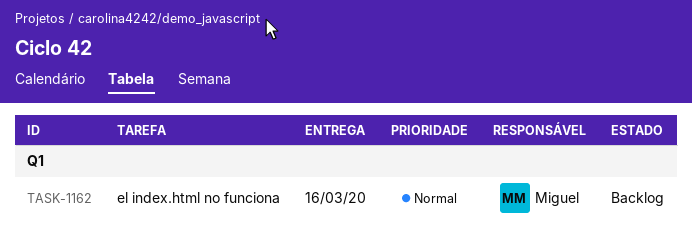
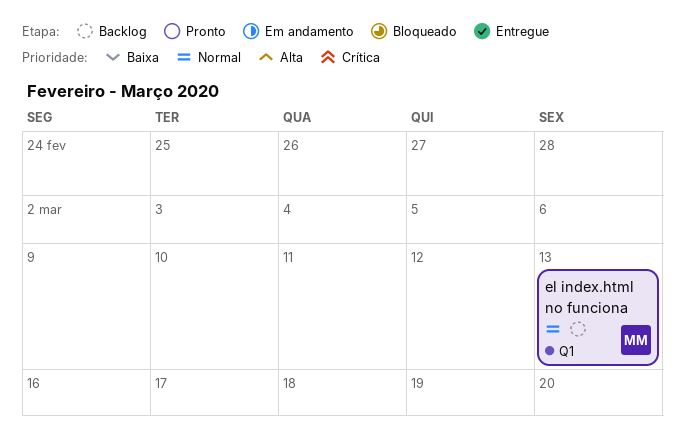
el index.html no funciona, due: Mar 16 -> Mar 13

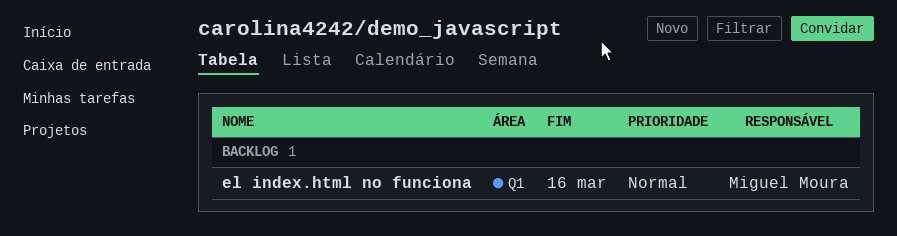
el index.html no funciona, due: Mar 13 -> Mar 16

